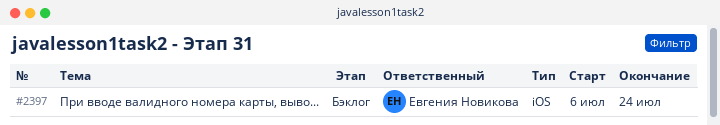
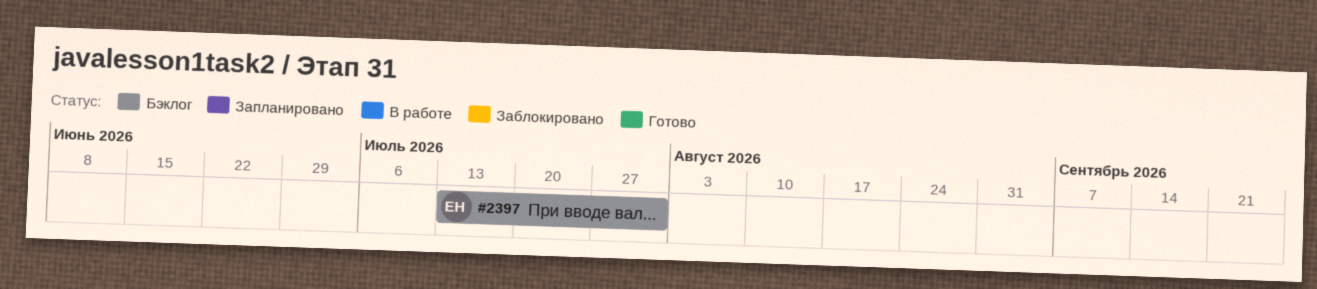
#2397, start: Jul 6 -> Jul 13
#2397, due: Jul 24 -> Jul 31

